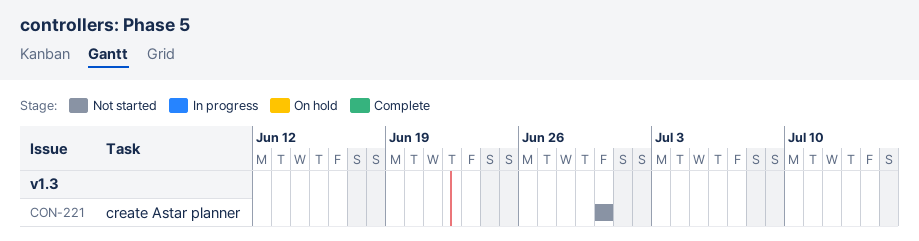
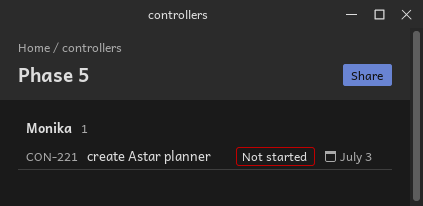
CON-221, due: Jun 30 -> Jul 3

